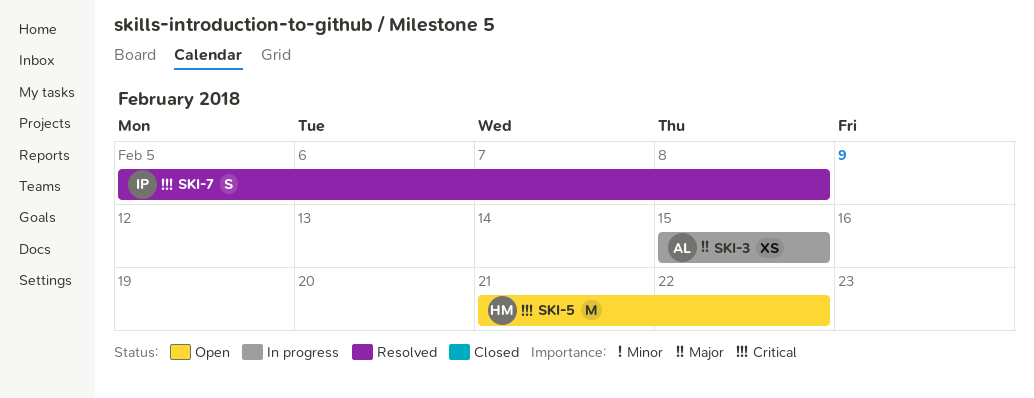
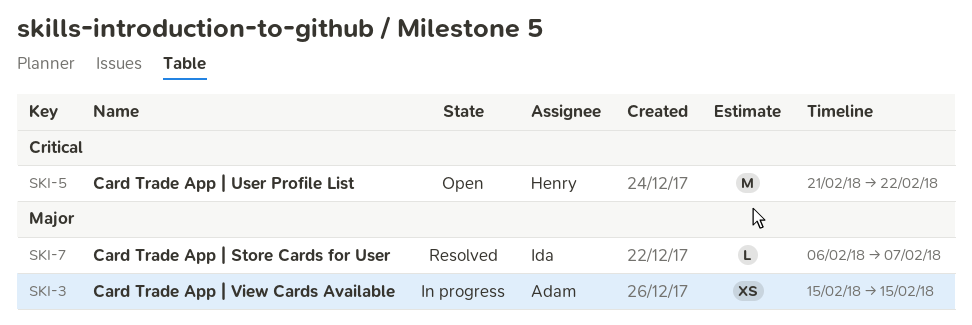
SKI-7, priority: Critical -> Major
SKI-7, estimate: S -> L
SKI-7, start: Feb 5 -> Feb 6
SKI-7, due: Feb 8 -> Feb 7

